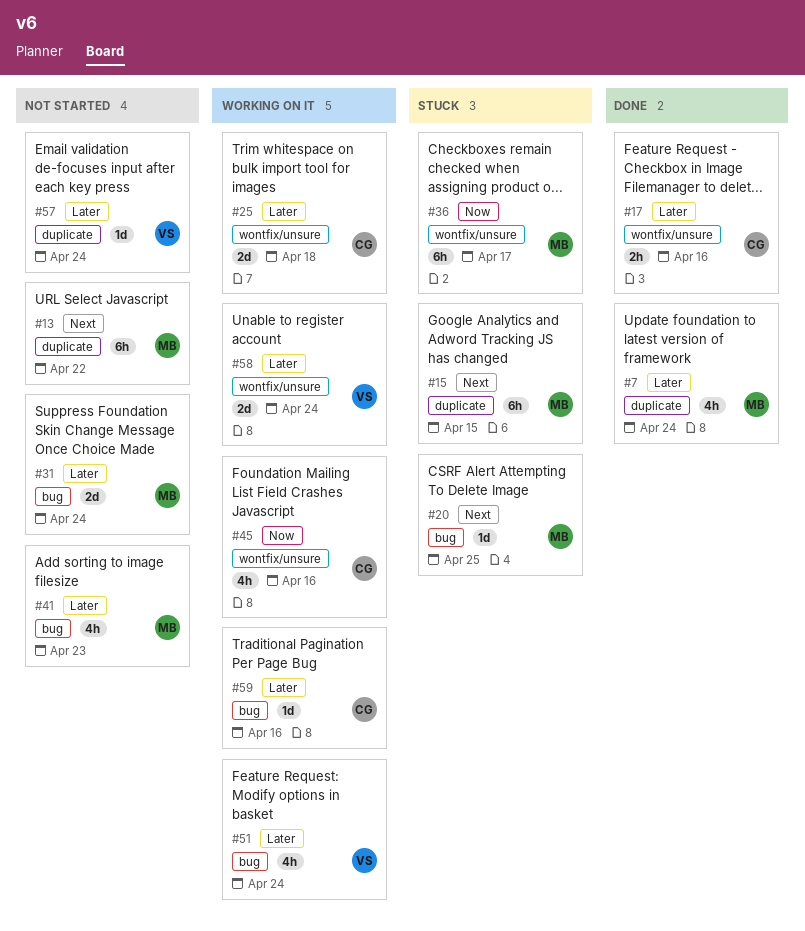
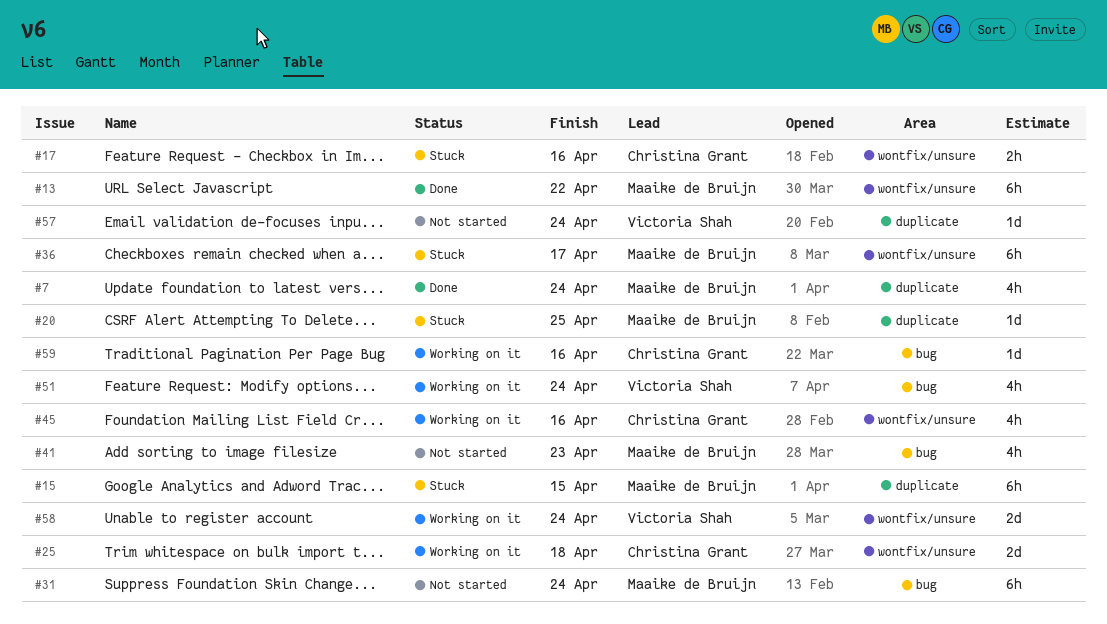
#13, status: Not started -> Done
#13, label: duplicate -> wontfix/unsure
#17, status: Done -> Stuck
#20, label: bug -> duplicate
#31, estimate: 2d -> 6h

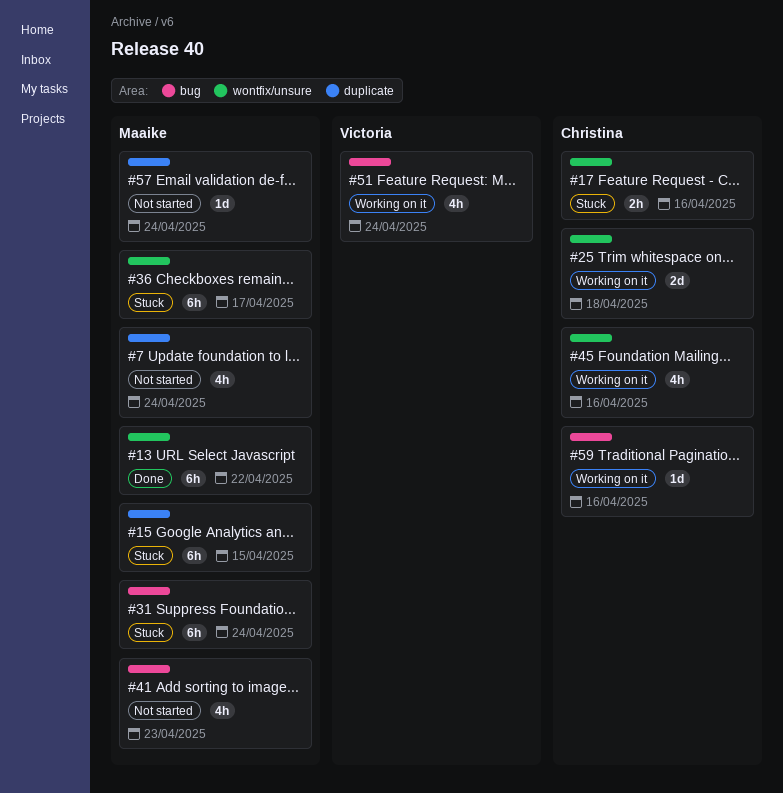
#7, status: Done -> Not started
#20: present -> none
#31, status: Not started -> Stuck
#57, owner: Victoria Shah -> Maaike de Bruijn
#58: present -> none

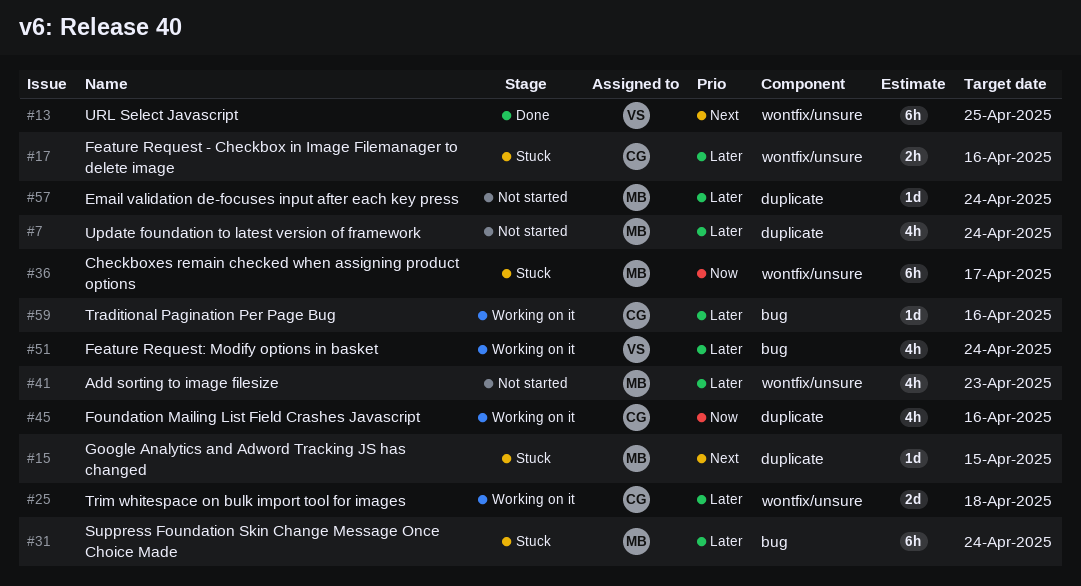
#13, owner: Maaike -> Victoria
#13, due: Apr 22 -> Apr 25
#15, estimate: 6h -> 1d
#41, label: bug -> wontfix/unsure
#45, label: wontfix/unsure -> duplicate

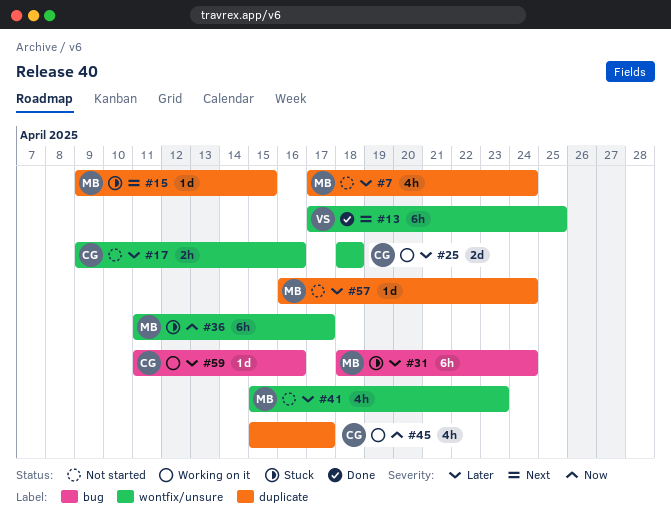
#17, status: Stuck -> Not started
#45, due: Apr 16 -> Apr 17
#51: present -> none

